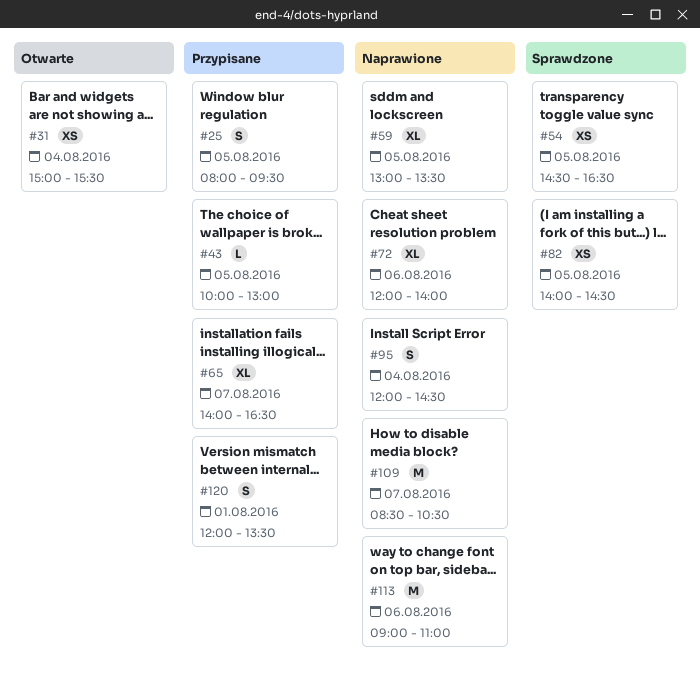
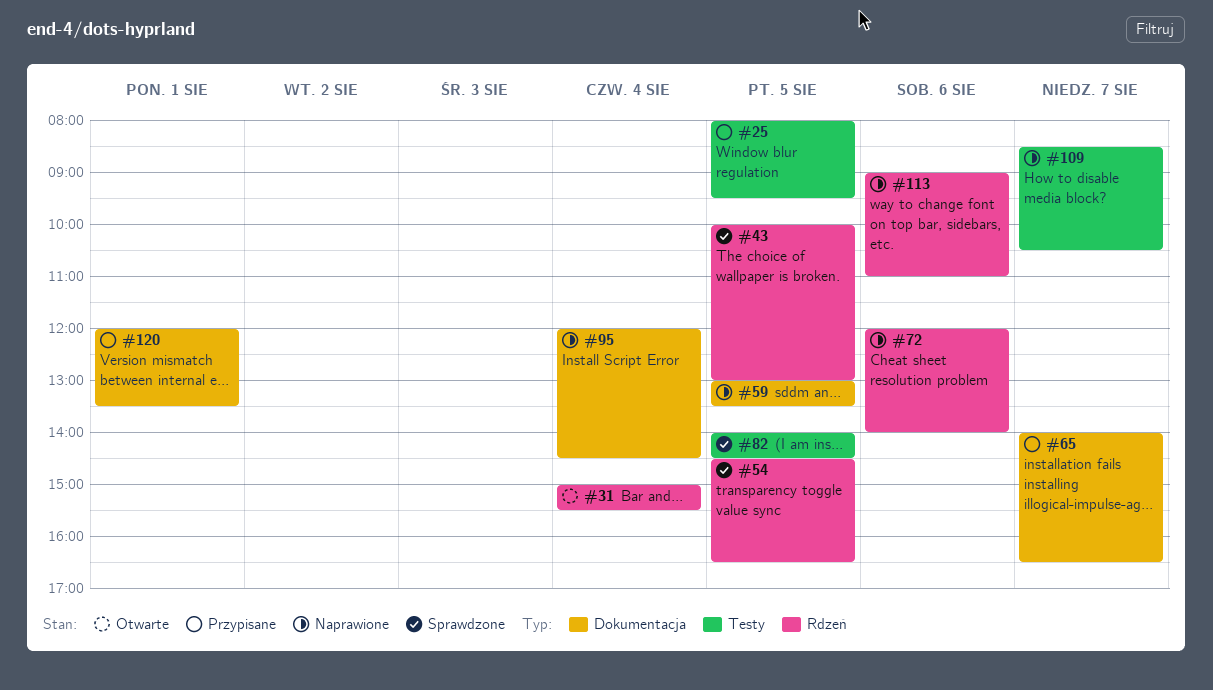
#43, status: Przypisane -> Sprawdzone

